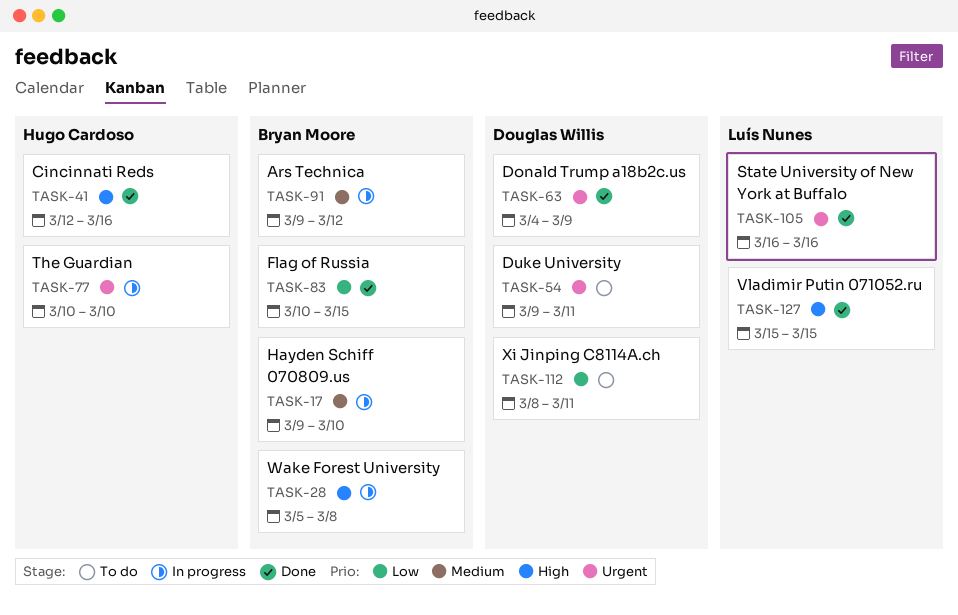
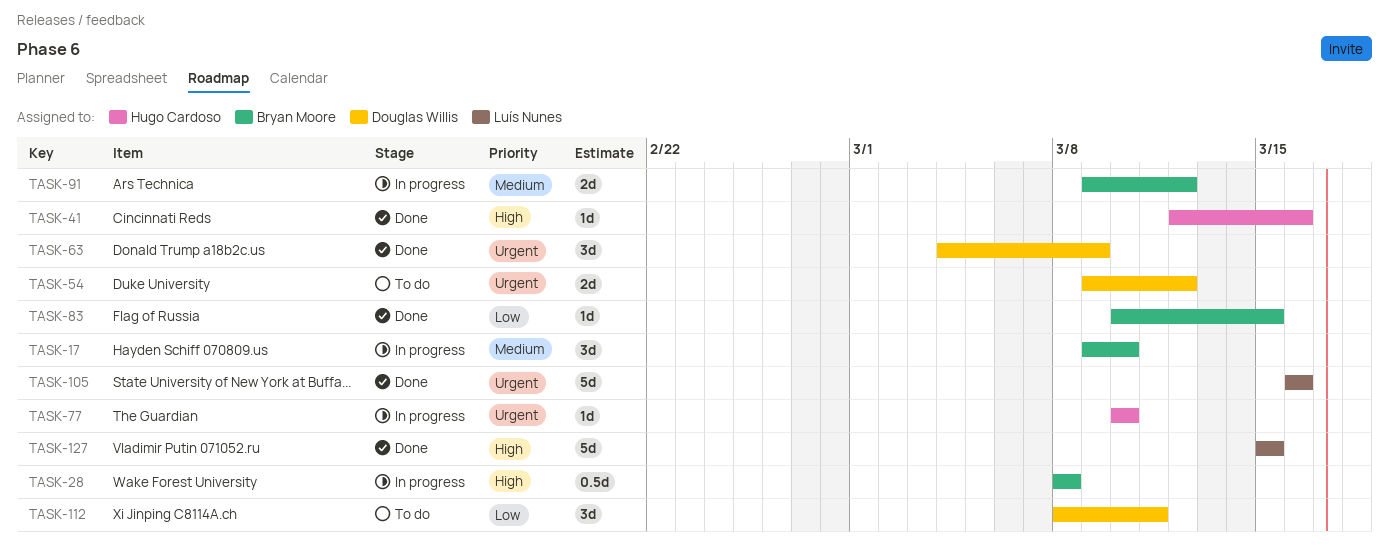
TASK-28, start: Mar 5 -> Mar 8
TASK-54, due: Mar 11 -> Mar 12

